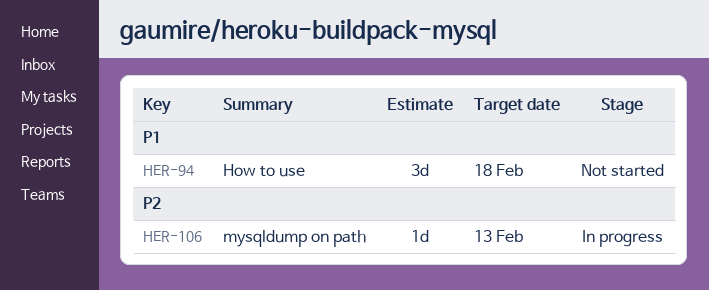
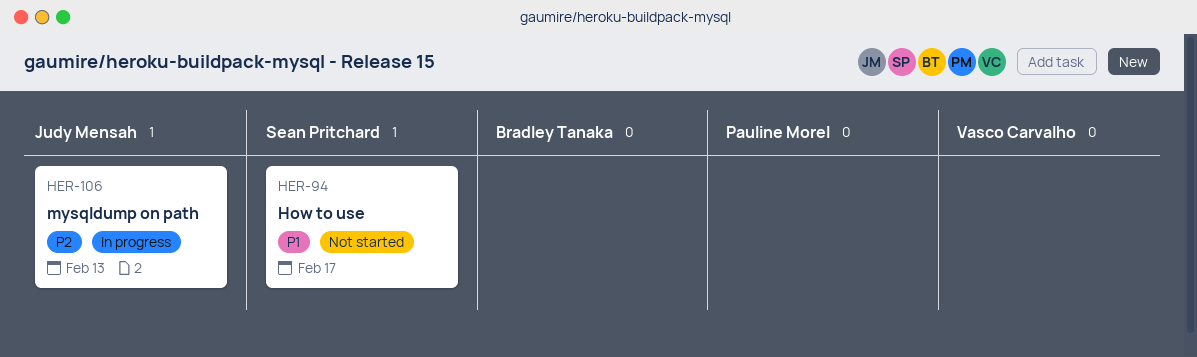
HER-94, due: Feb 18 -> Feb 17

